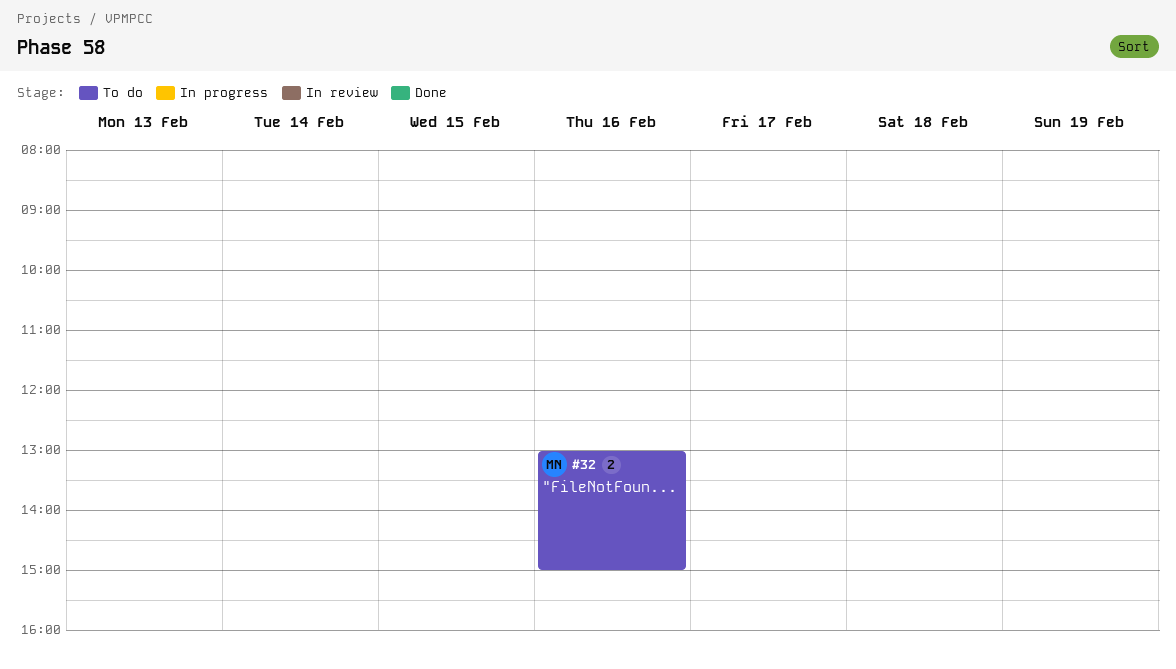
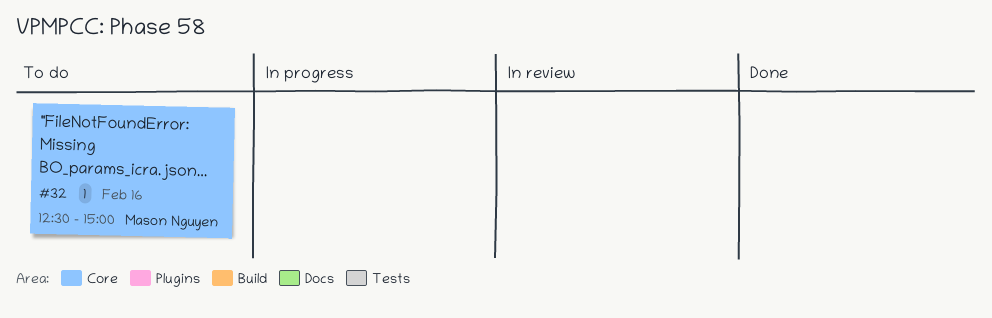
#32, estimate: 2 -> 1
#32, begins: 13:00 -> 12:30

